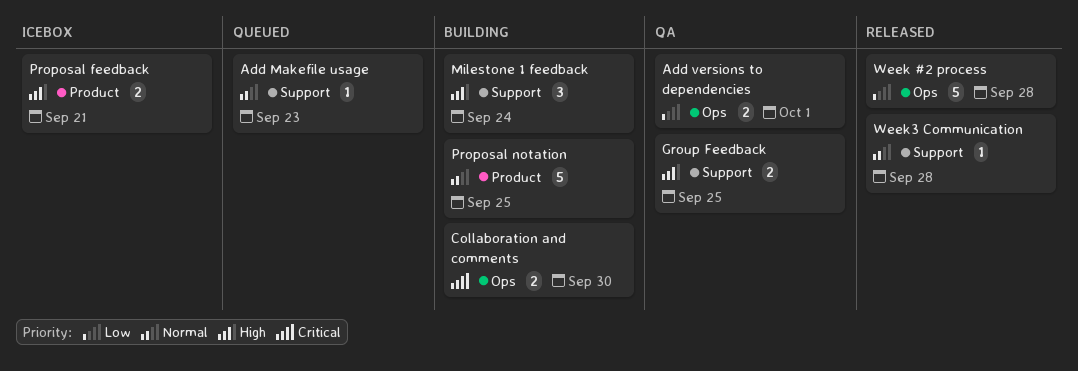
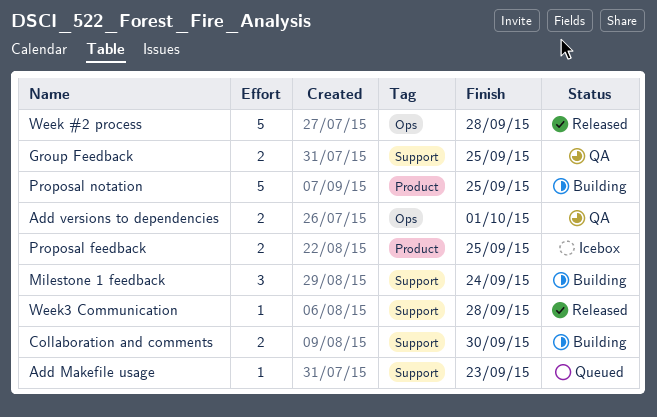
Collaboration and comments, label: Ops -> Support
Proposal feedback, due: Sep 21 -> Sep 25

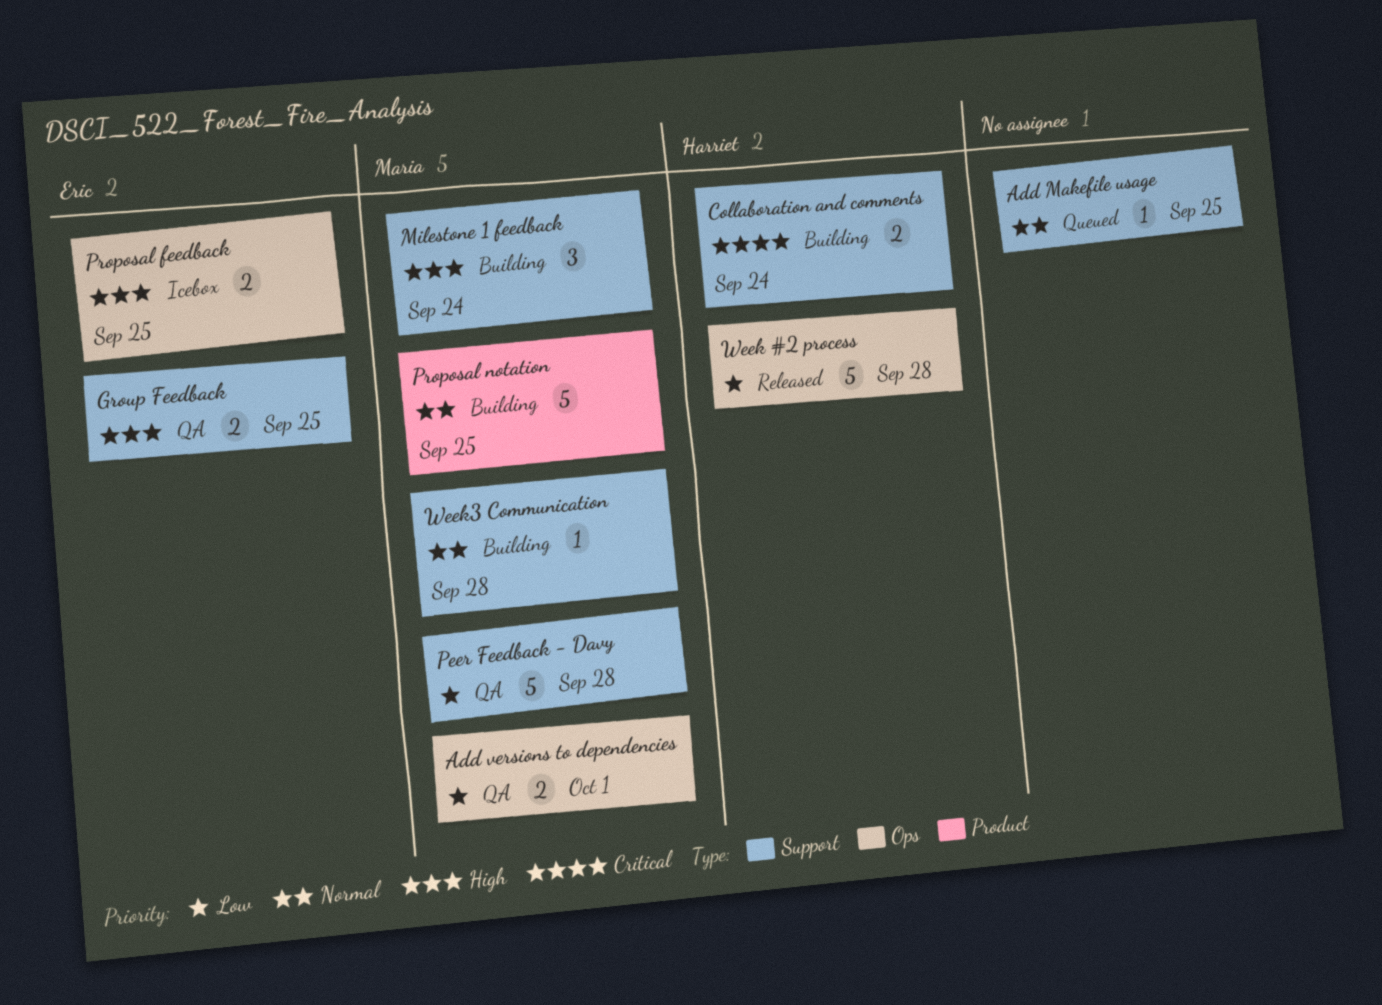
Add Makefile usage, due: Sep 23 -> Sep 25
Collaboration and comments, due: Sep 30 -> Sep 24
Peer Feedback - Davy: none -> present
Proposal feedback, label: Product -> Ops
Week3 Communication, status: Released -> Building

